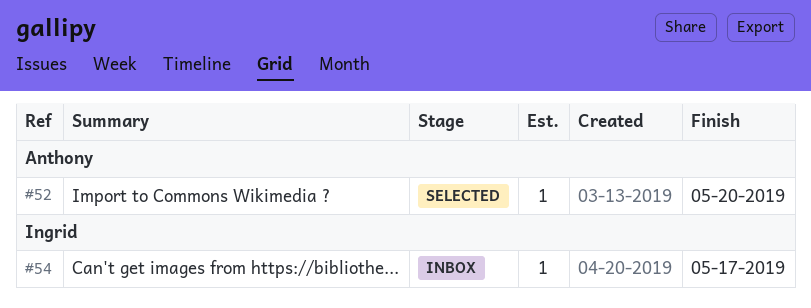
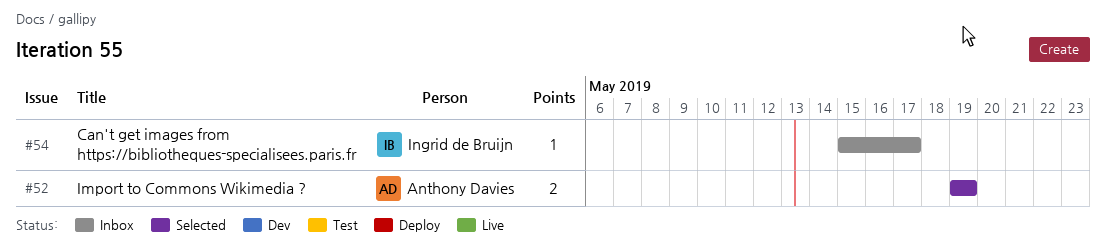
#52, estimate: 1 -> 2
#52, due: May 20 -> May 19

